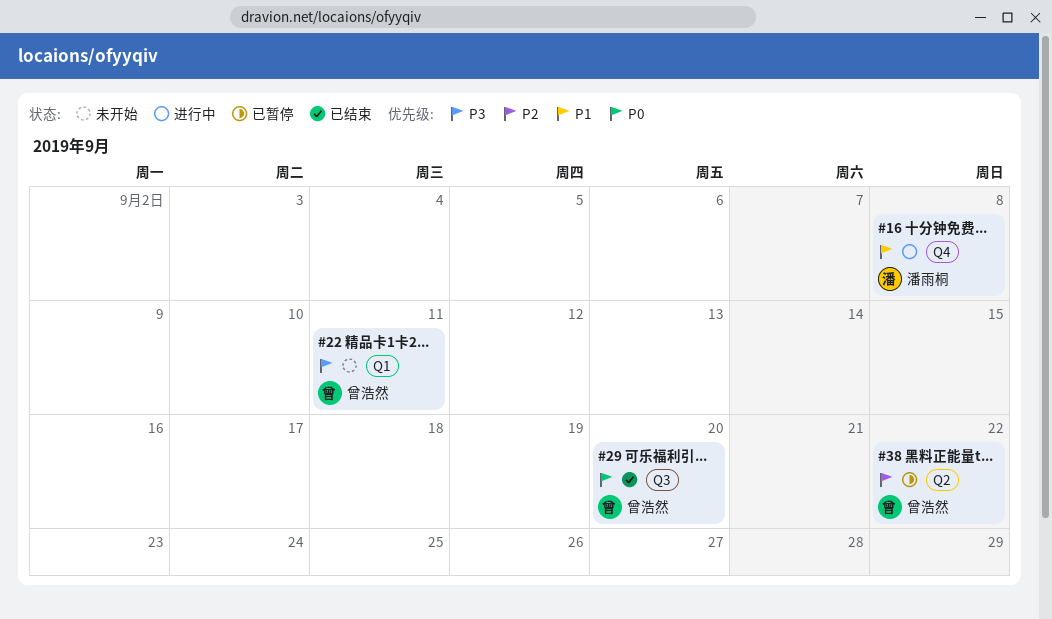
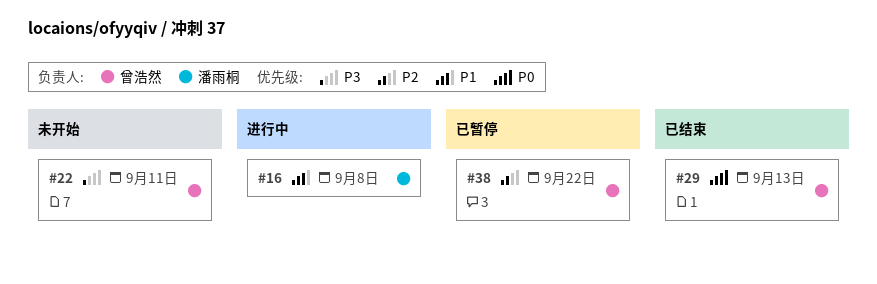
#29, due: Sep 20 -> Sep 13

